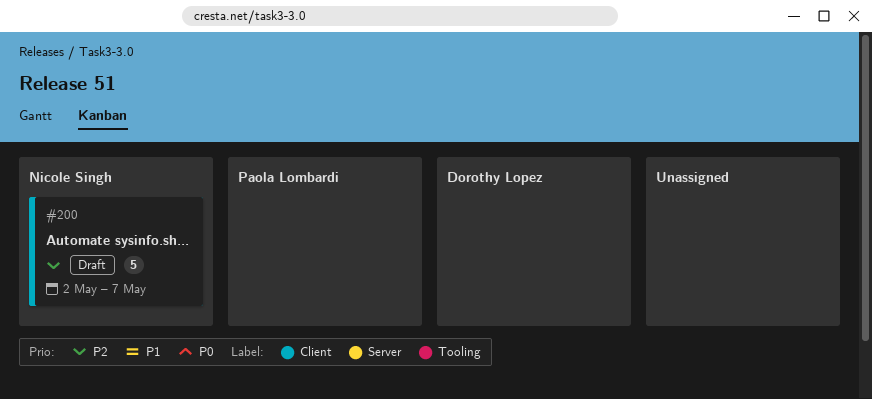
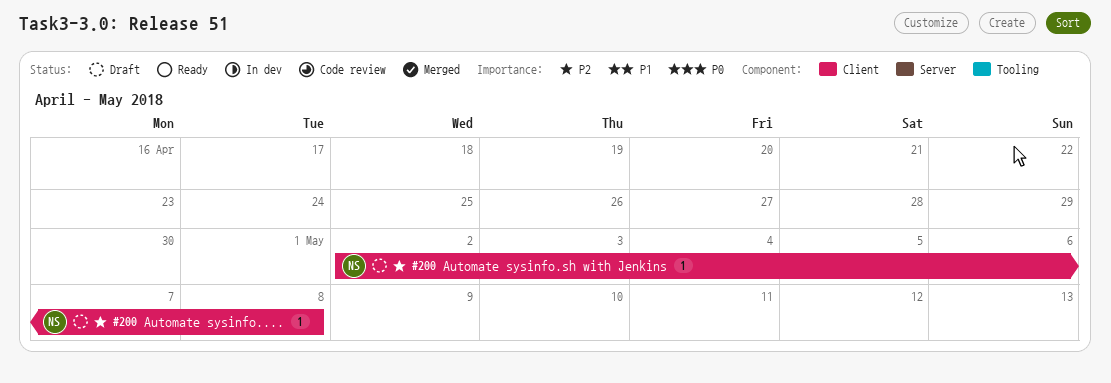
#200, estimate: 5 -> 1
#200, due: May 7 -> May 8

